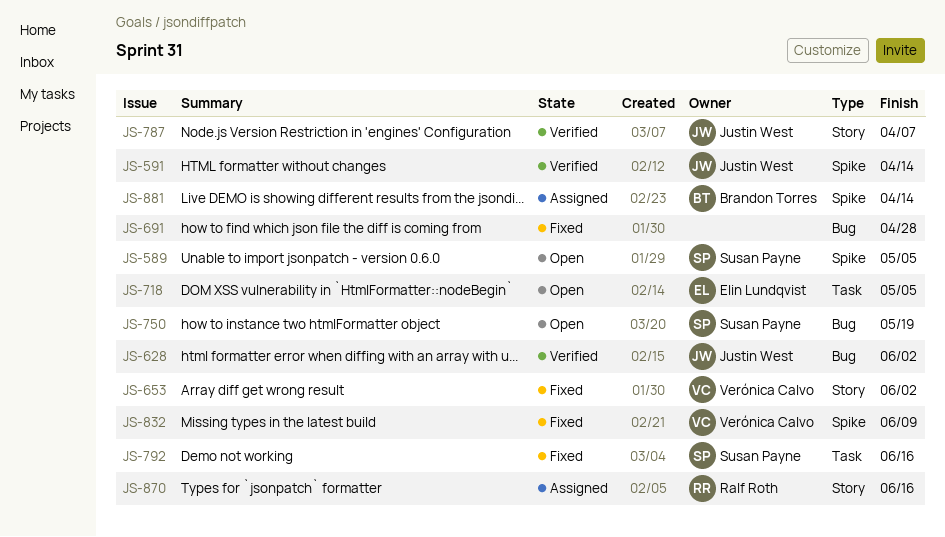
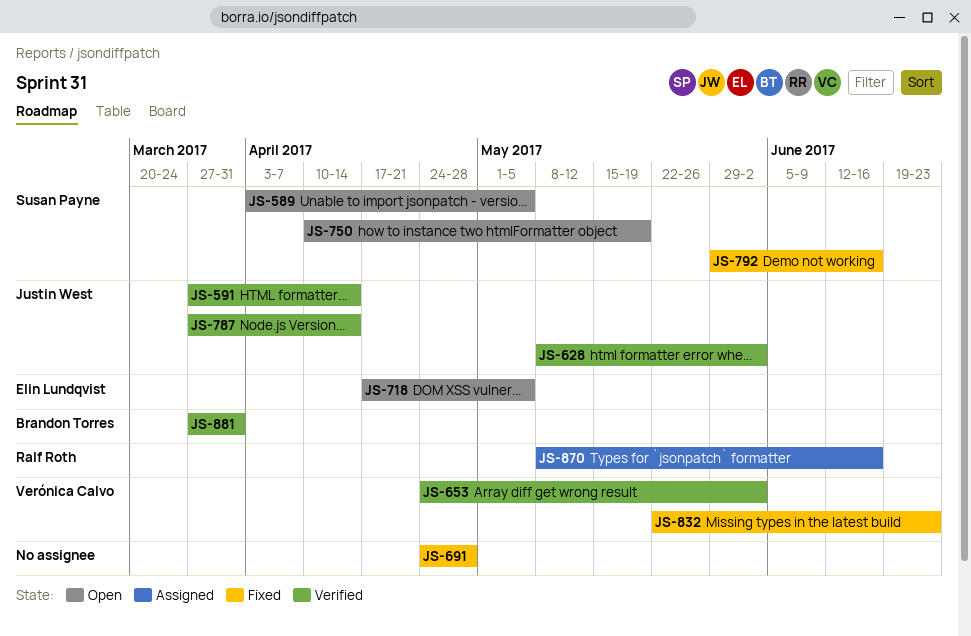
JS-653, status: Fixed -> Verified
JS-787, due: Apr 7 -> Apr 14
JS-832, due: Jun 9 -> Jun 23
JS-881, status: Assigned -> Verified
JS-881, due: Apr 14 -> Mar 31

